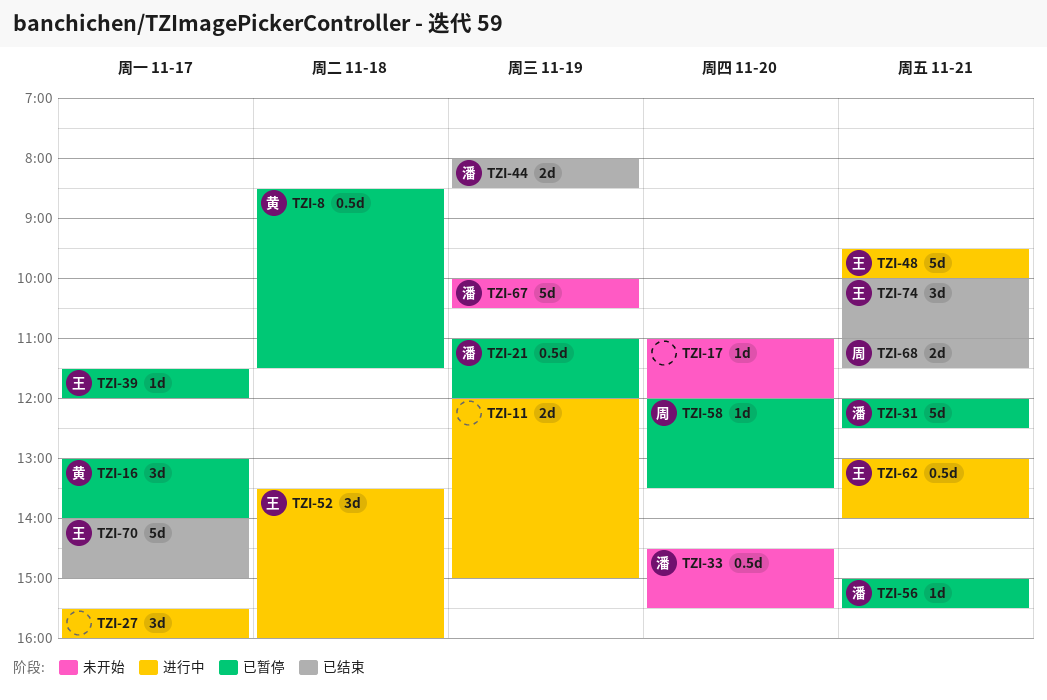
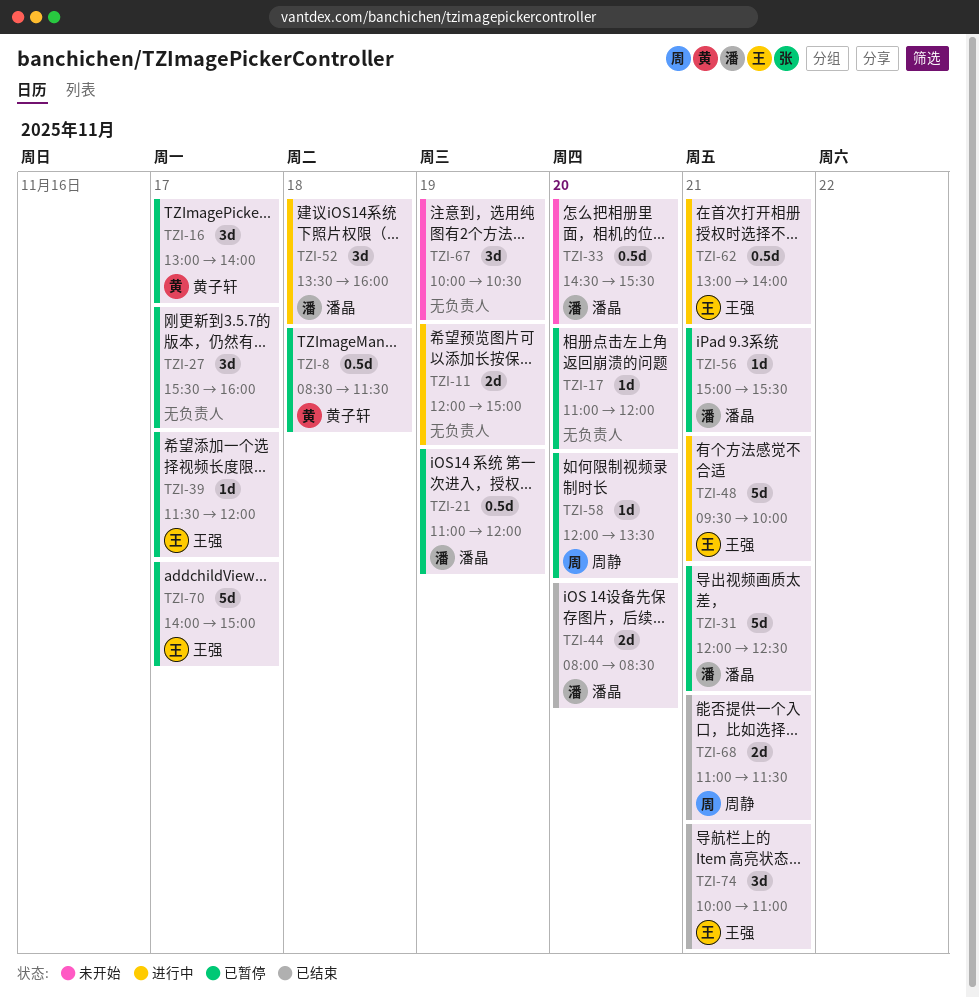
TZI-17, status: 未开始 -> 已暂停
TZI-27, status: 进行中 -> 已暂停
TZI-44, day: Nov 19 -> Nov 20
TZI-52, owner: 王强 -> 潘晶
TZI-67, owner: 潘晶 -> none
TZI-67, estimate: 5d -> 3d
TZI-70, status: 已结束 -> 已暂停

